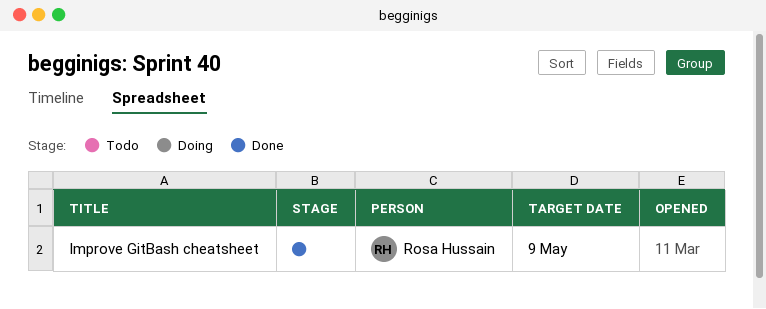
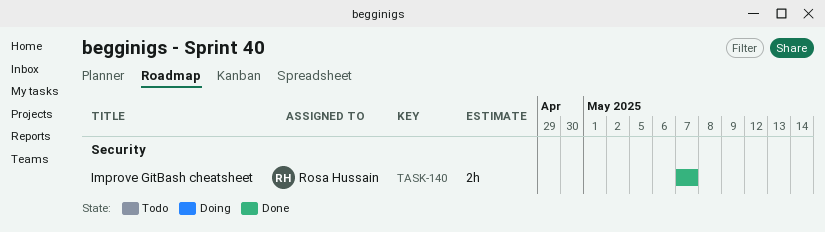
Improve GitBash cheatsheet, due: May 9 -> May 7

